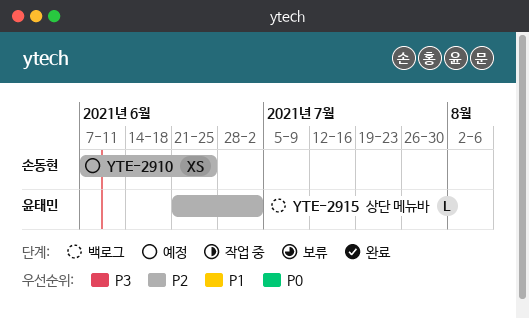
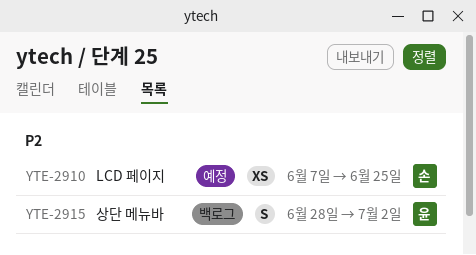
YTE-2915, estimate: L -> S
YTE-2915, start: Jun 21 -> Jun 28

